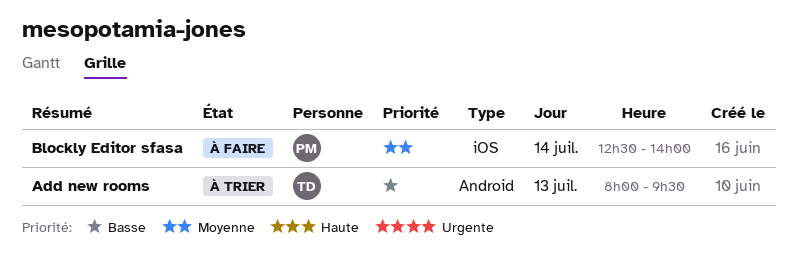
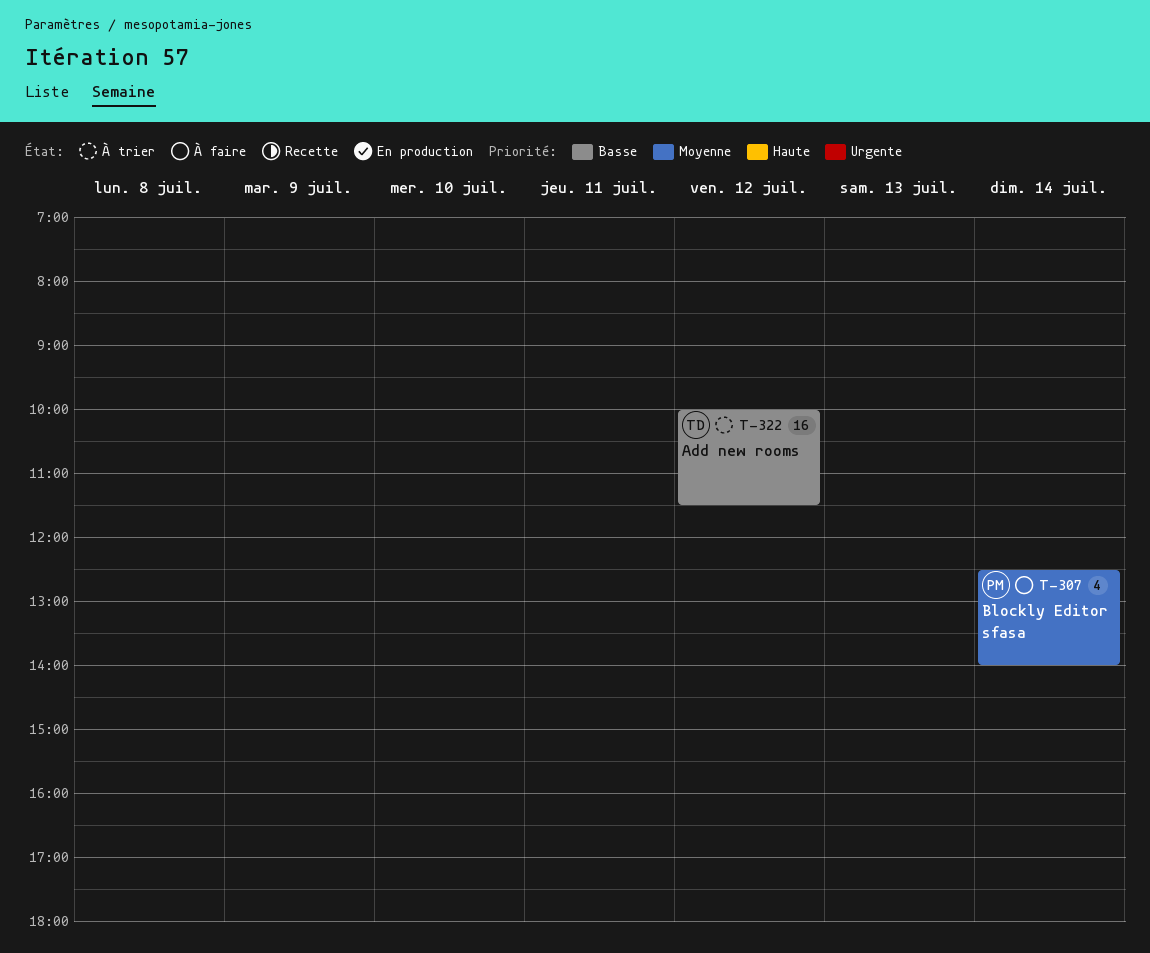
Add new rooms, day: Jul 13 -> Jul 12
Add new rooms, begins: 08:00 -> 10:00
Add new rooms, ends: 09:30 -> 11:30

